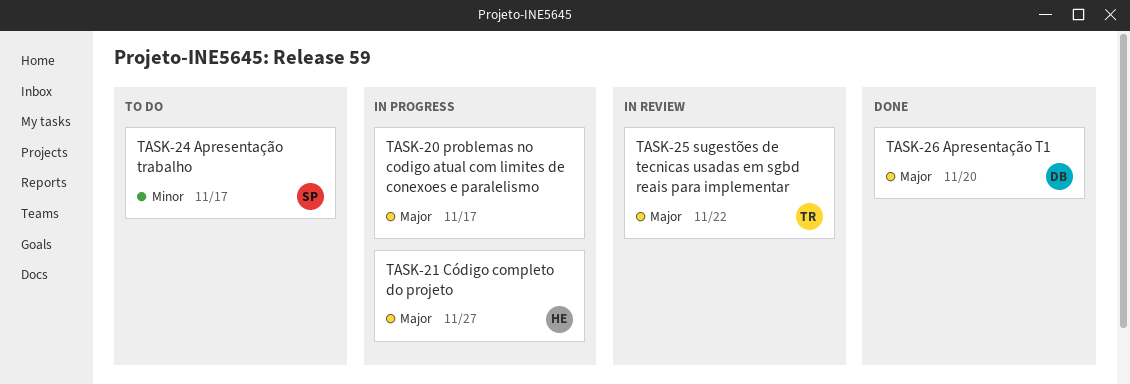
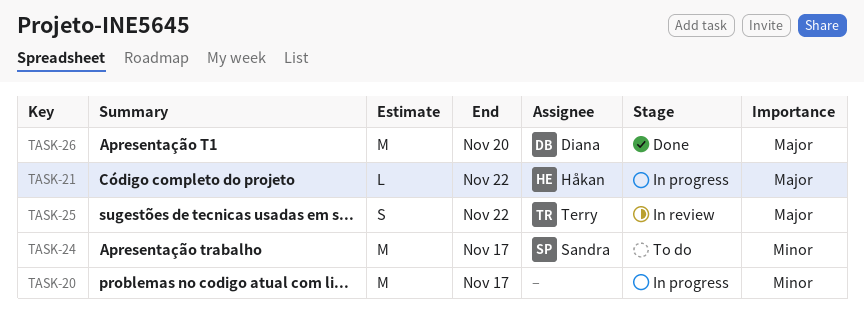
TASK-20, priority: Major -> Minor
TASK-21, due: Nov 27 -> Nov 22

